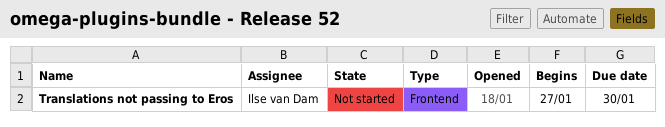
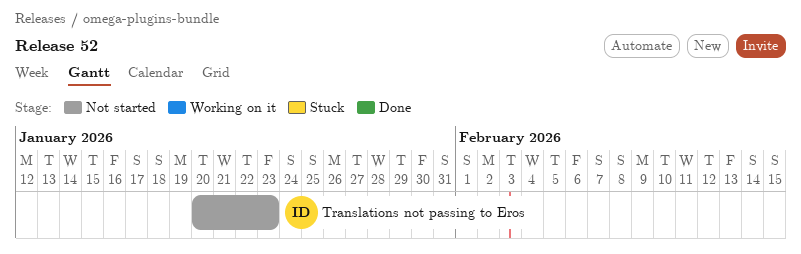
Translations not passing to Eros, start: Jan 27 -> Jan 20
Translations not passing to Eros, due: Jan 30 -> Jan 23

